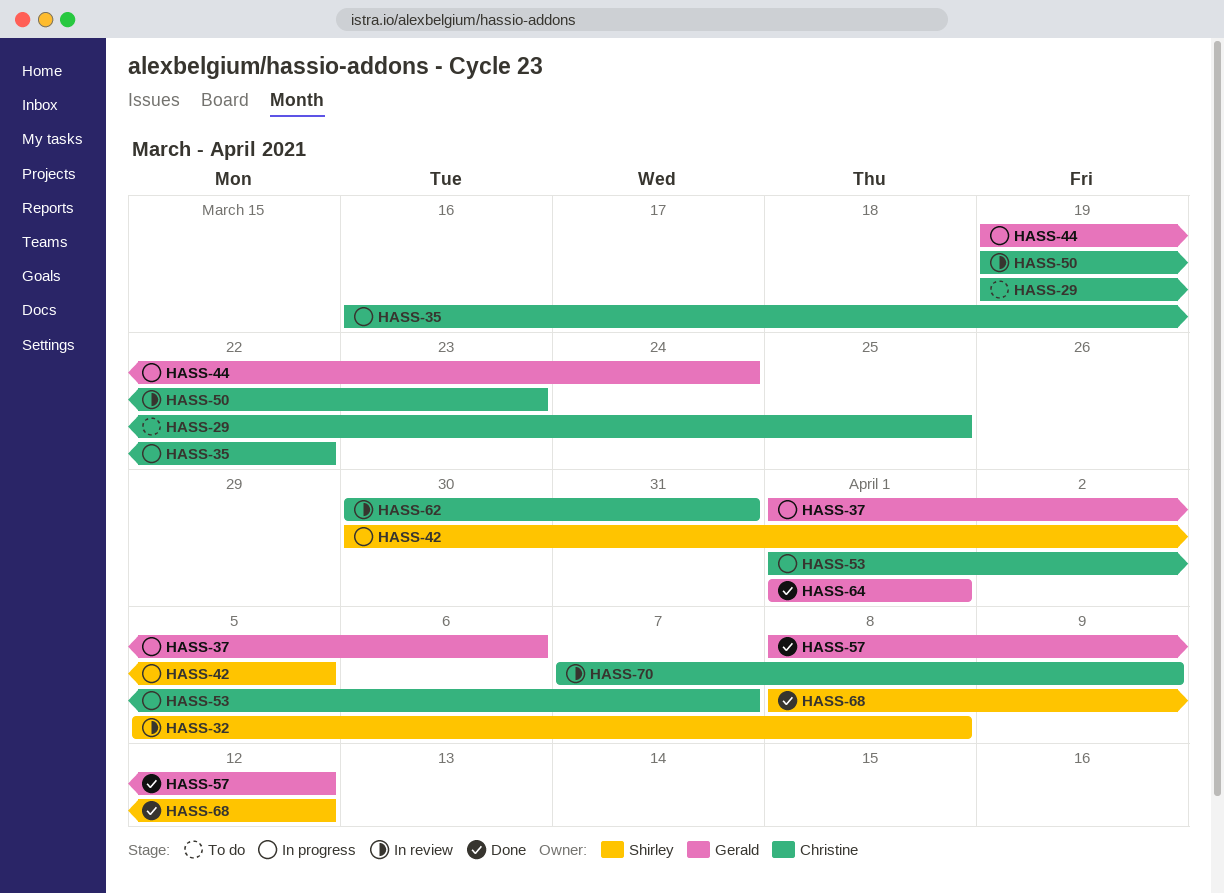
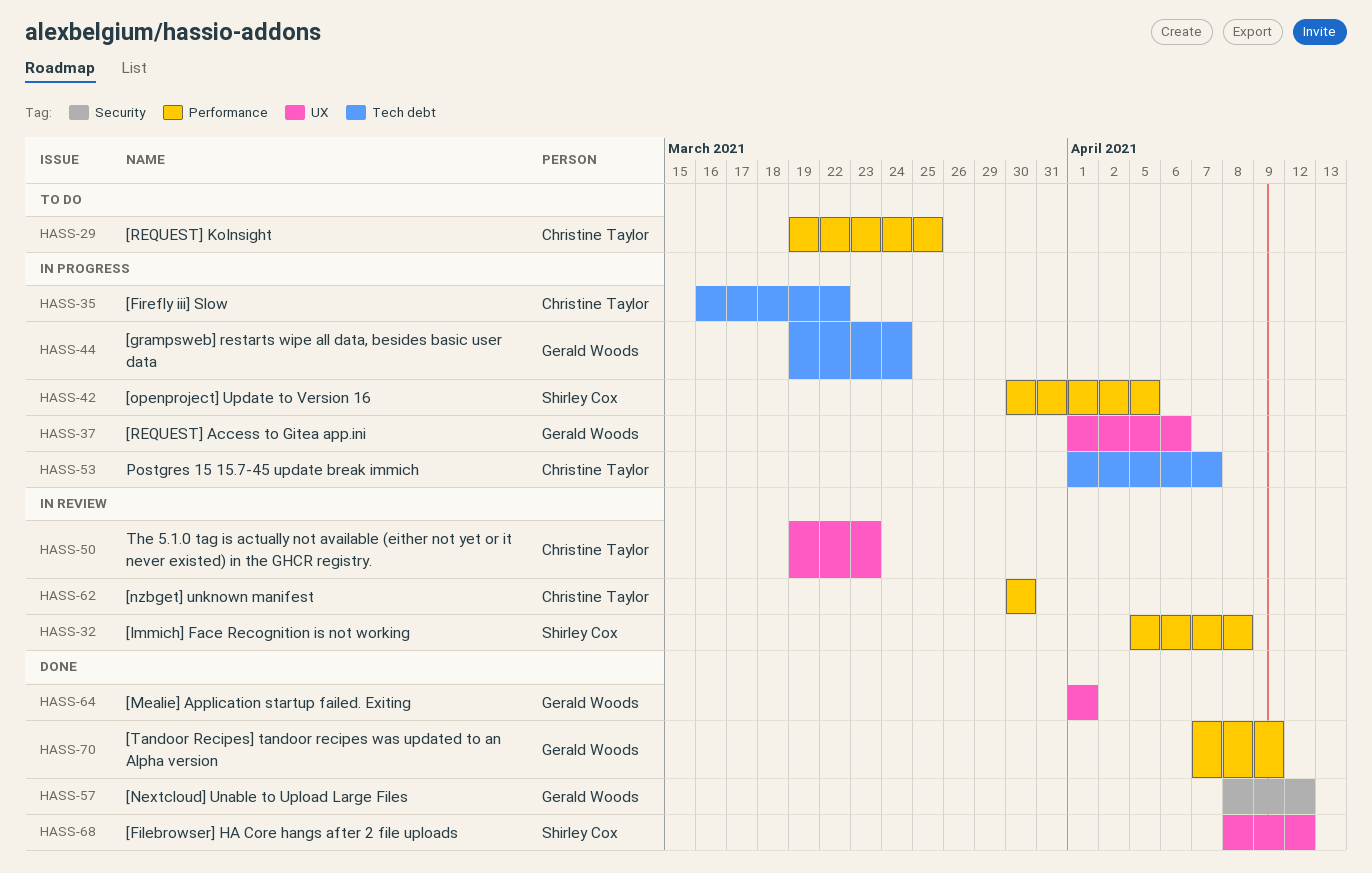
HASS-62, due: Mar 31 -> Mar 30
HASS-70, status: In review -> Done
HASS-70, owner: Christine Taylor -> Gerald Woods

